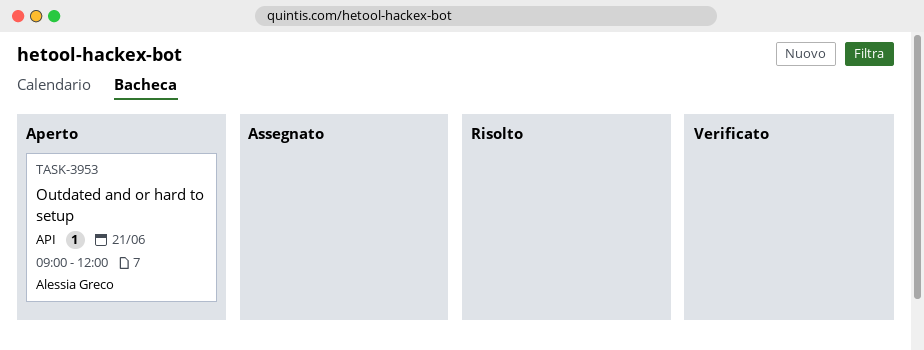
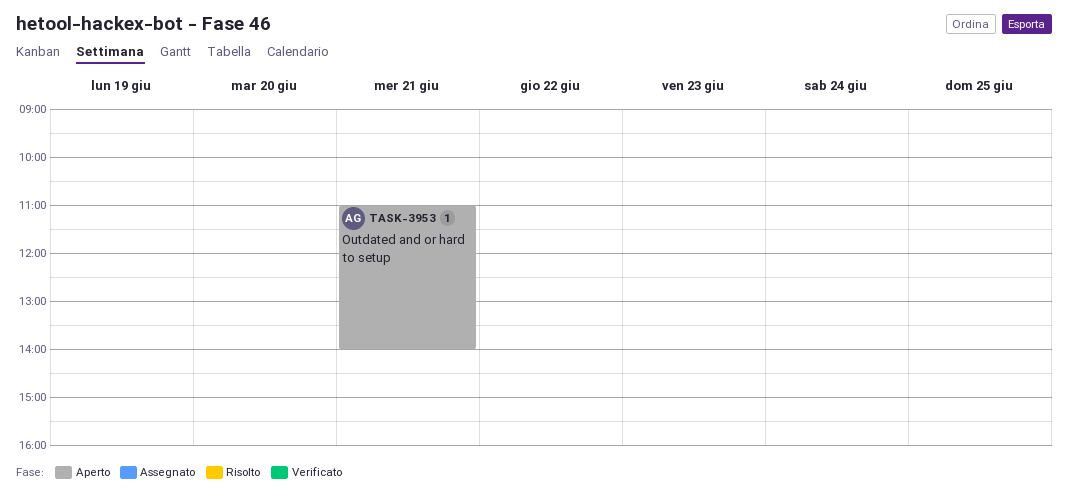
TASK-3953, begins: 09:00 -> 11:00
TASK-3953, ends: 12:00 -> 14:00

